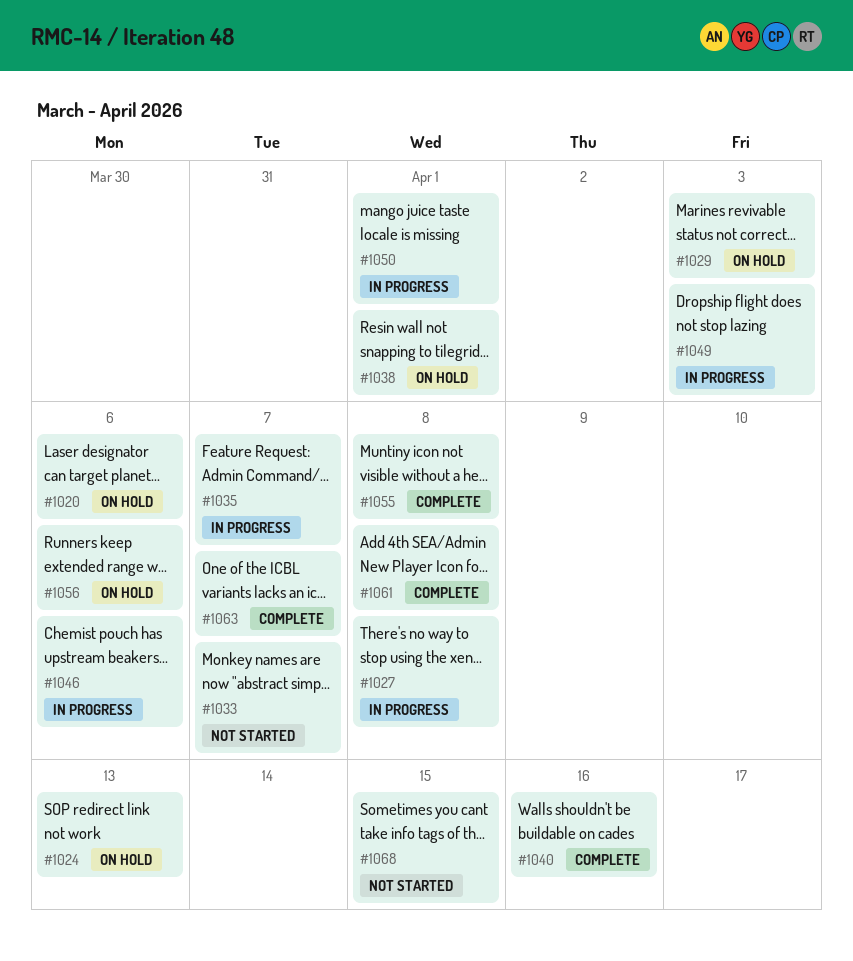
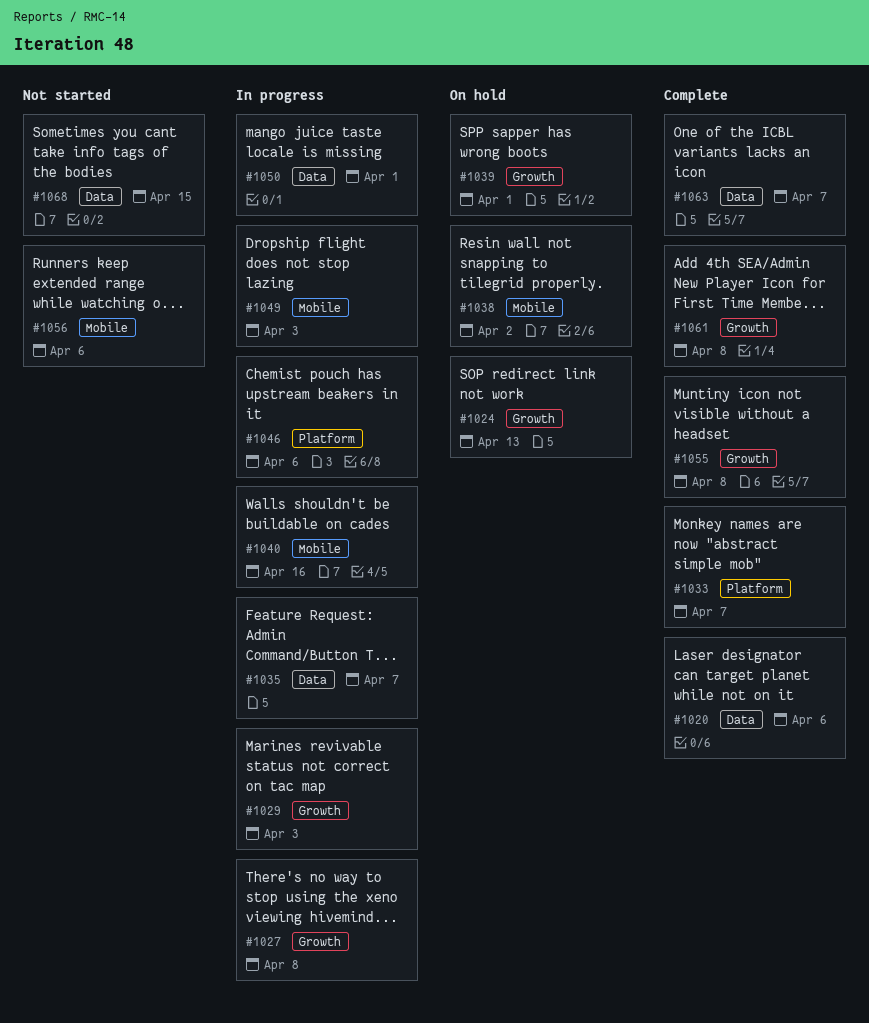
#1020, status: On hold -> Complete
#1029, status: On hold -> In progress
#1033, status: Not started -> Complete
#1038, due: Apr 1 -> Apr 2
#1039: none -> present
#1040, status: Complete -> In progress
#1056, status: On hold -> Not started

